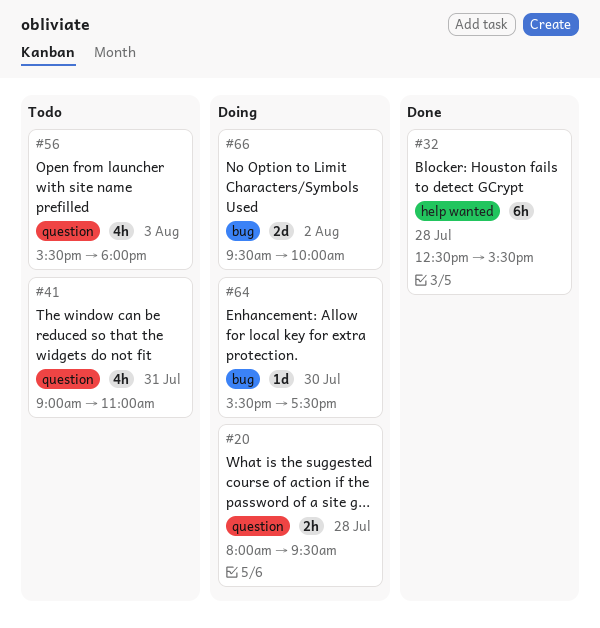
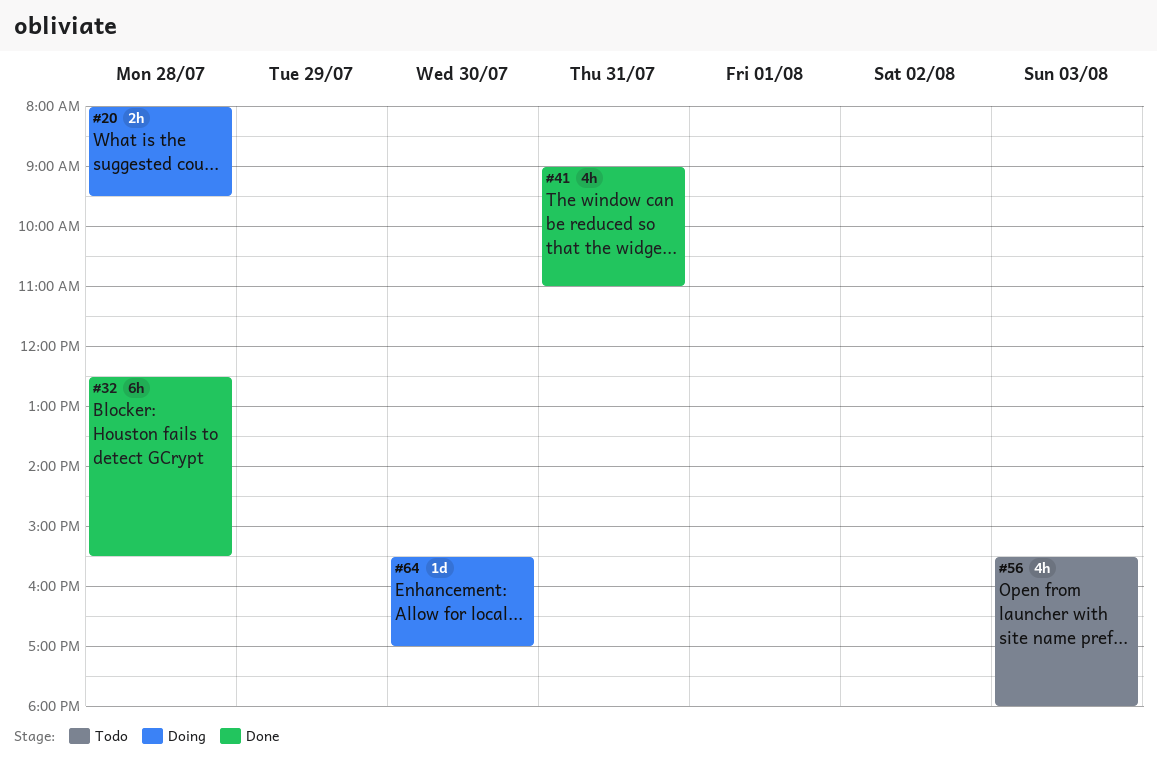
#41, status: Todo -> Done
#64, ends: 17:30 -> 17:00
#66: present -> none

